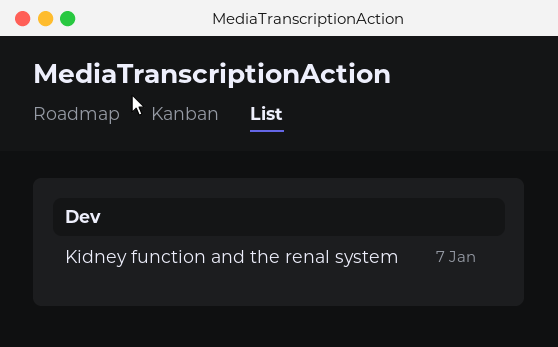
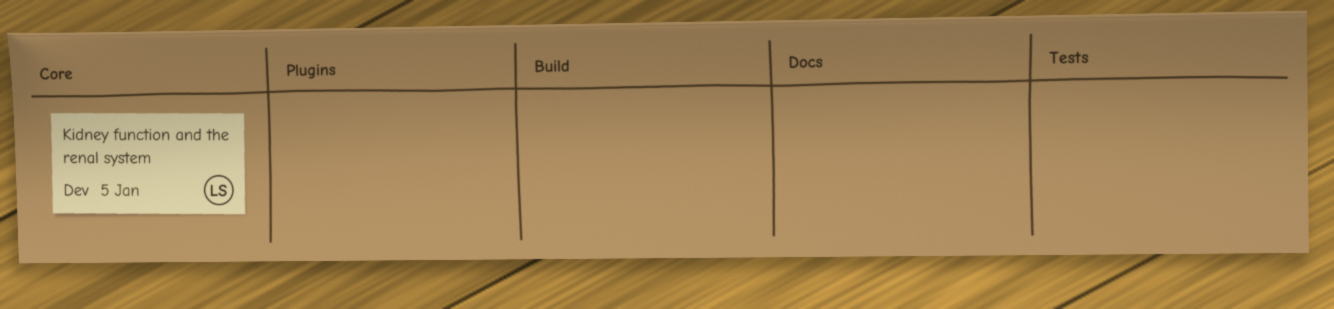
Kidney function and the renal system, due: Jan 7 -> Jan 5

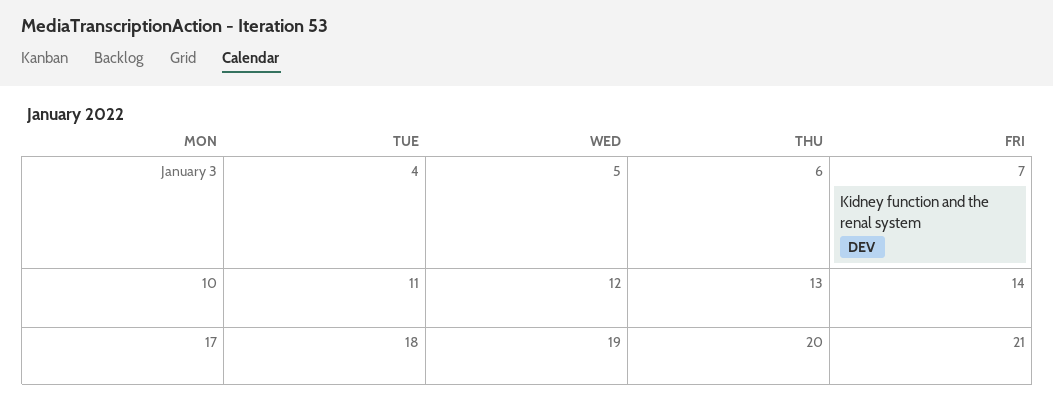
Kidney function and the renal system, due: Jan 5 -> Jan 7

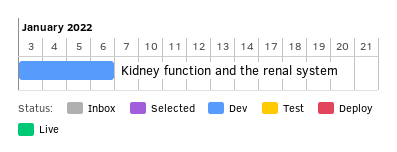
Kidney function and the renal system, due: Jan 7 -> Jan 6

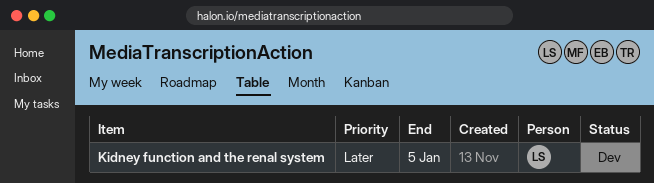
Kidney function and the renal system, due: Jan 6 -> Jan 5

